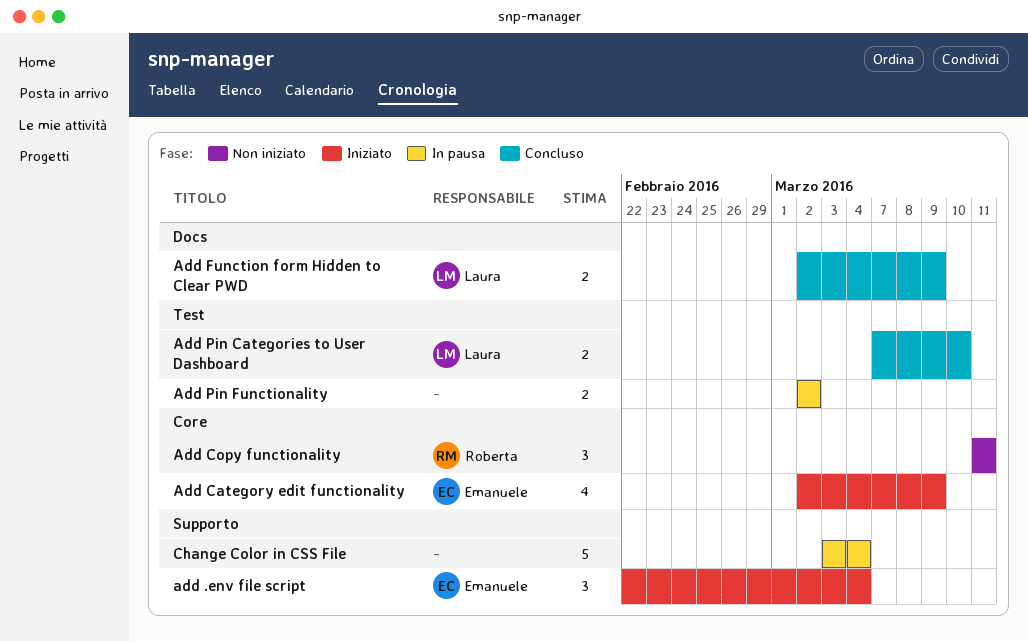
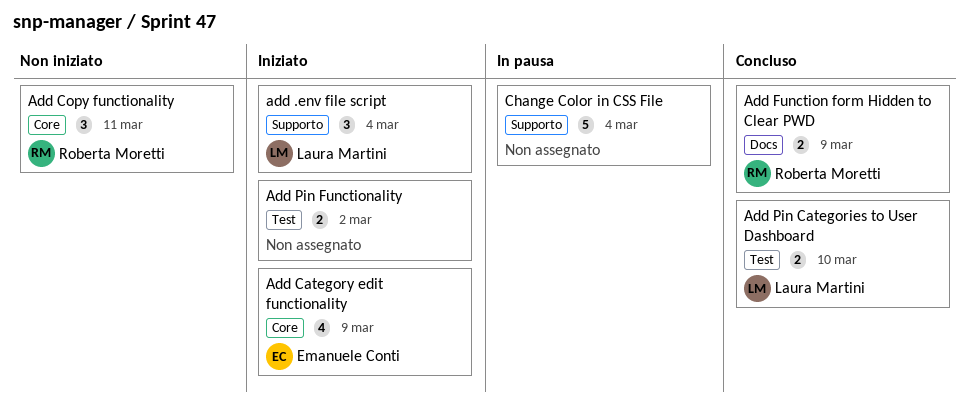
add .env file script, owner: Emanuele Conti -> Laura Martini
Add Function form Hidden to Clear PWD, owner: Laura Martini -> Roberta Moretti
Add Pin Functionality, status: In pausa -> Iniziato

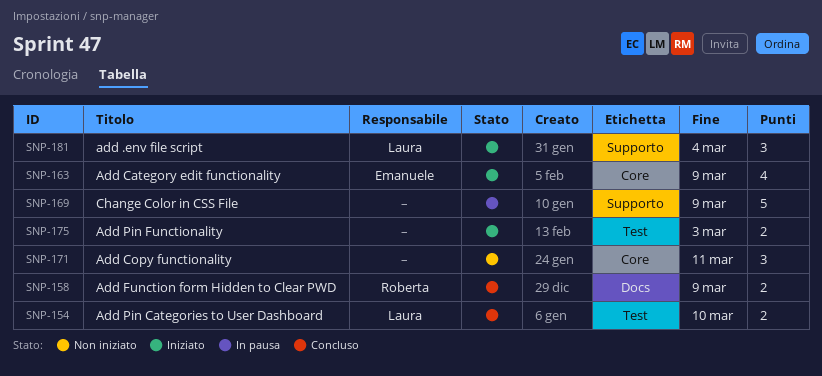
Add Copy functionality, owner: Roberta Moretti -> none
Add Pin Functionality, due: Mar 2 -> Mar 3
Change Color in CSS File, due: Mar 4 -> Mar 9

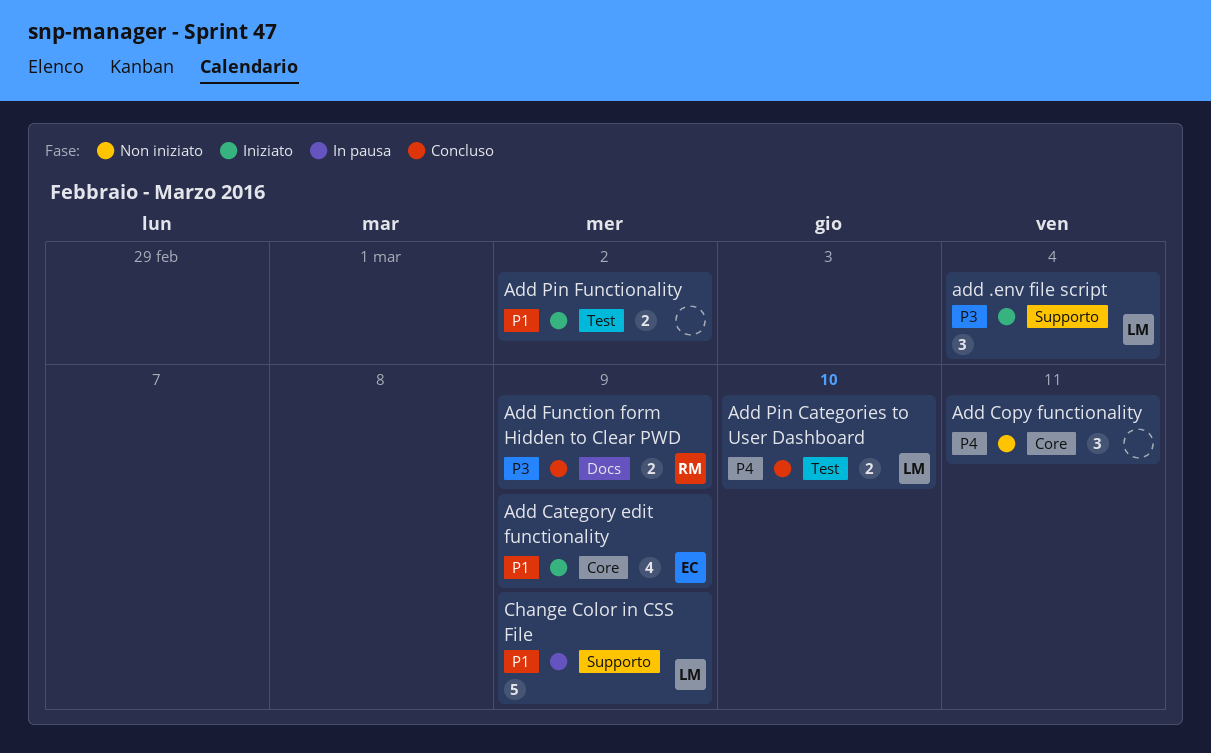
Add Pin Functionality, due: Mar 3 -> Mar 2
Change Color in CSS File, owner: none -> Laura

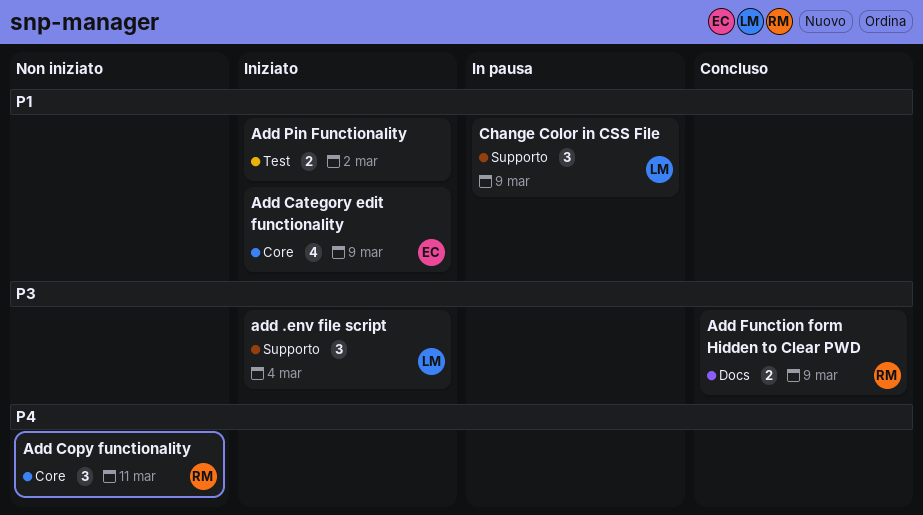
Add Copy functionality, owner: none -> RM
Add Pin Categories to User Dashboard: present -> none
Change Color in CSS File, estimate: 5 -> 3

